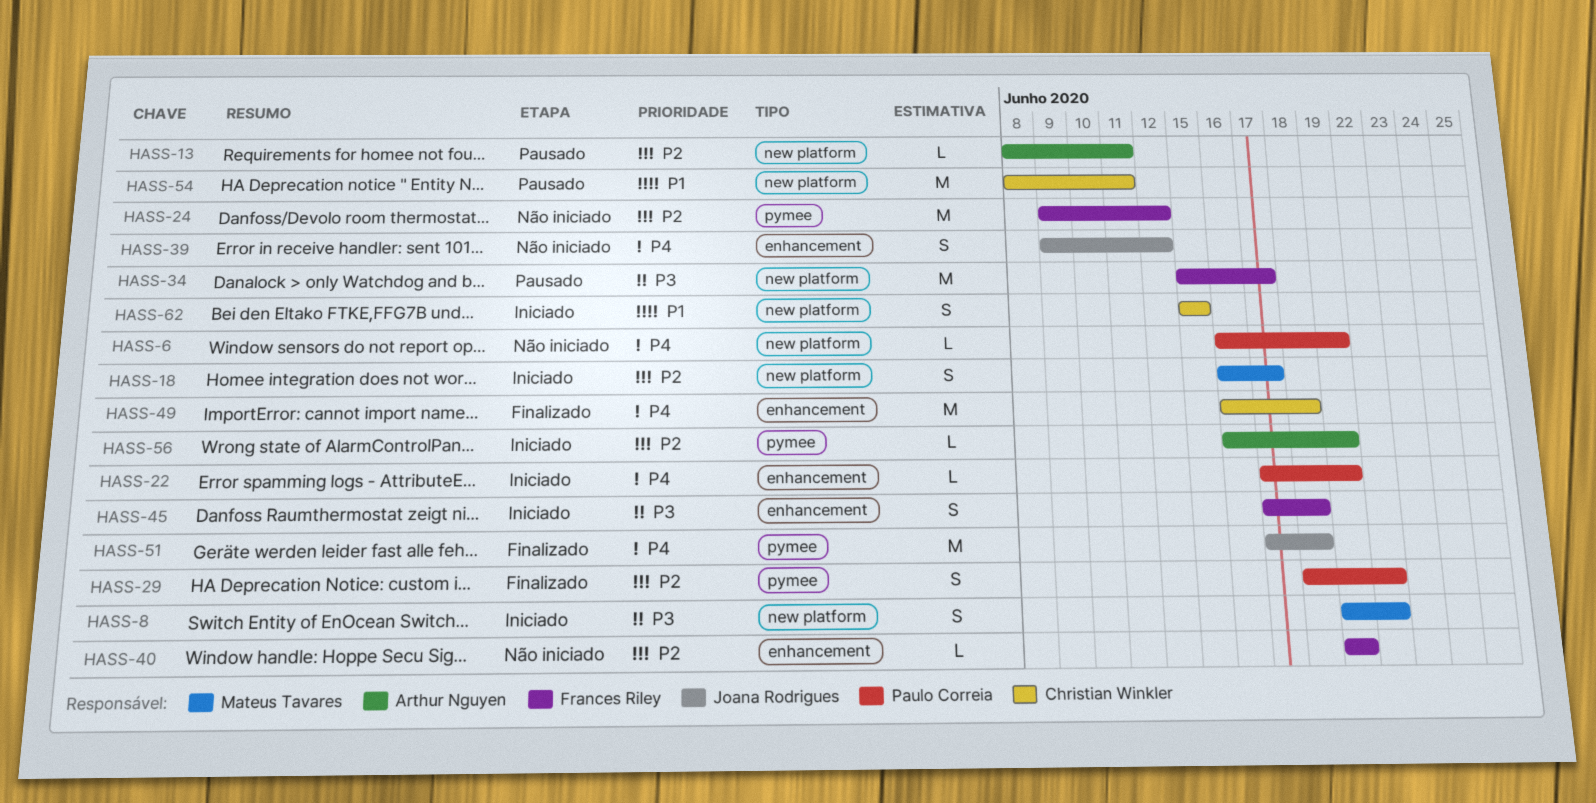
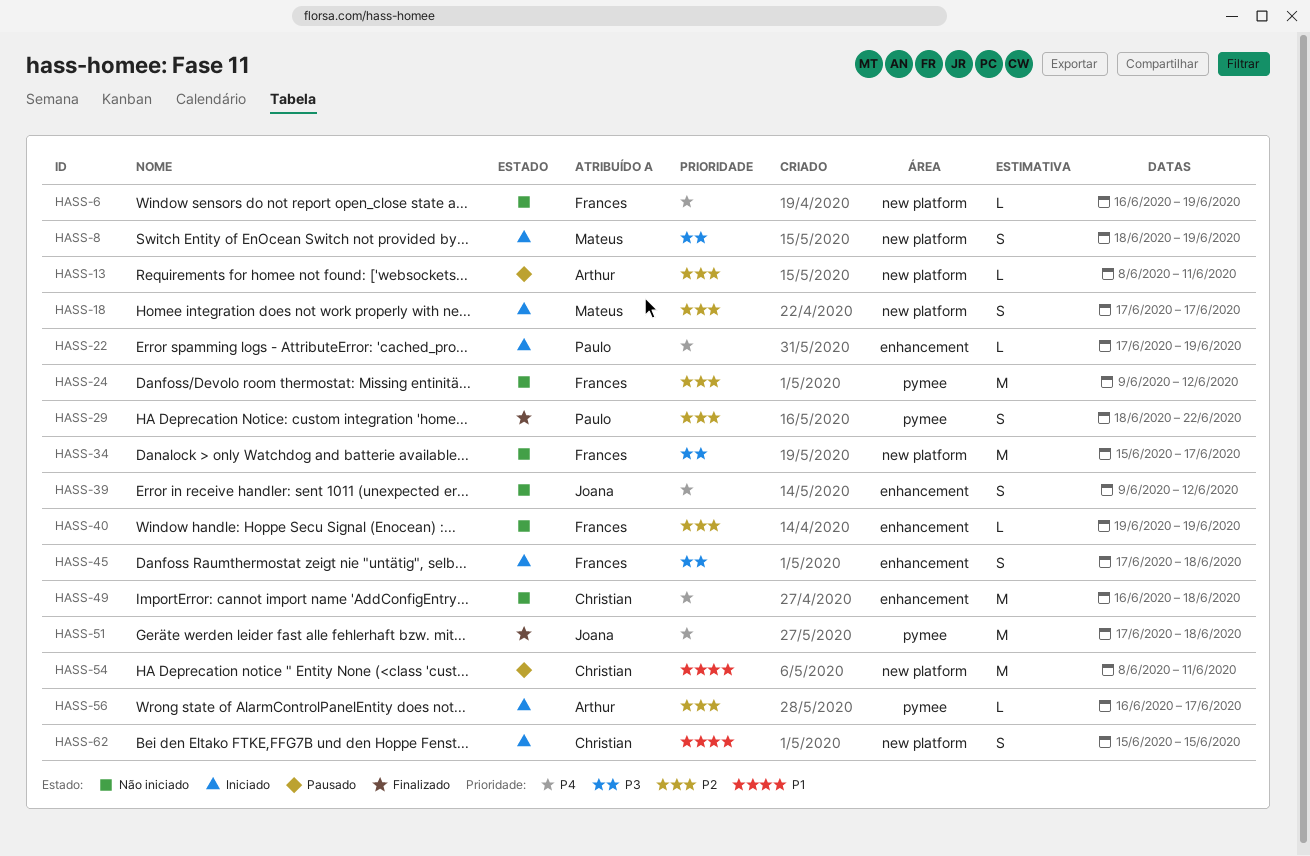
HASS-6, owner: Paulo Correia -> Frances Riley
HASS-8, start: Jun 19 -> Jun 18
HASS-8, due: Jun 22 -> Jun 19
HASS-18, start: Jun 16 -> Jun 17
HASS-34, status: Pausado -> Não iniciado
HASS-49, status: Finalizado -> Não iniciado
HASS-56, due: Jun 19 -> Jun 17

